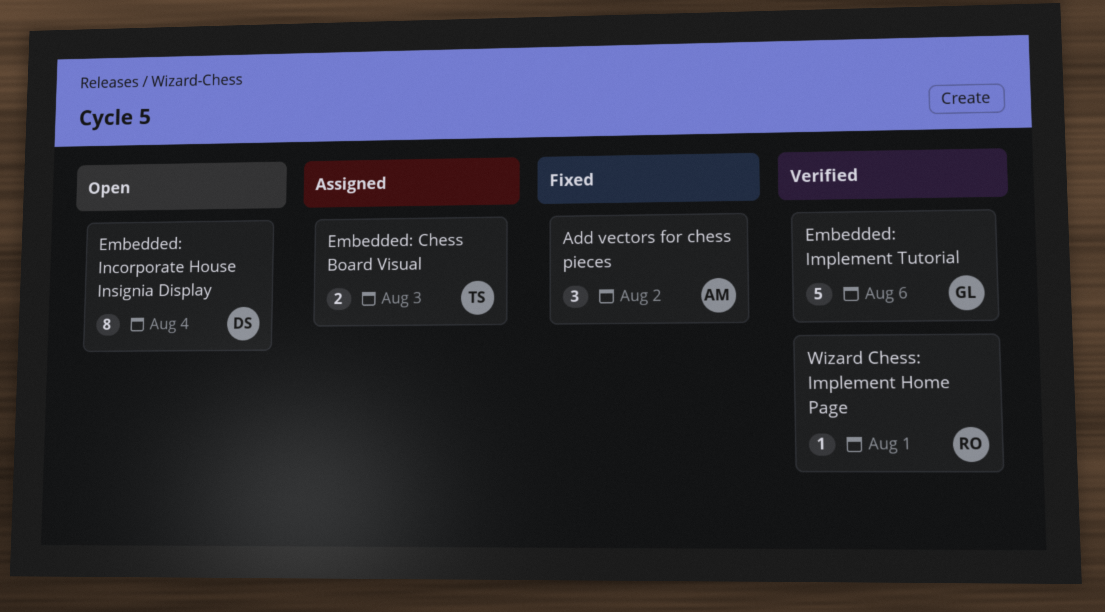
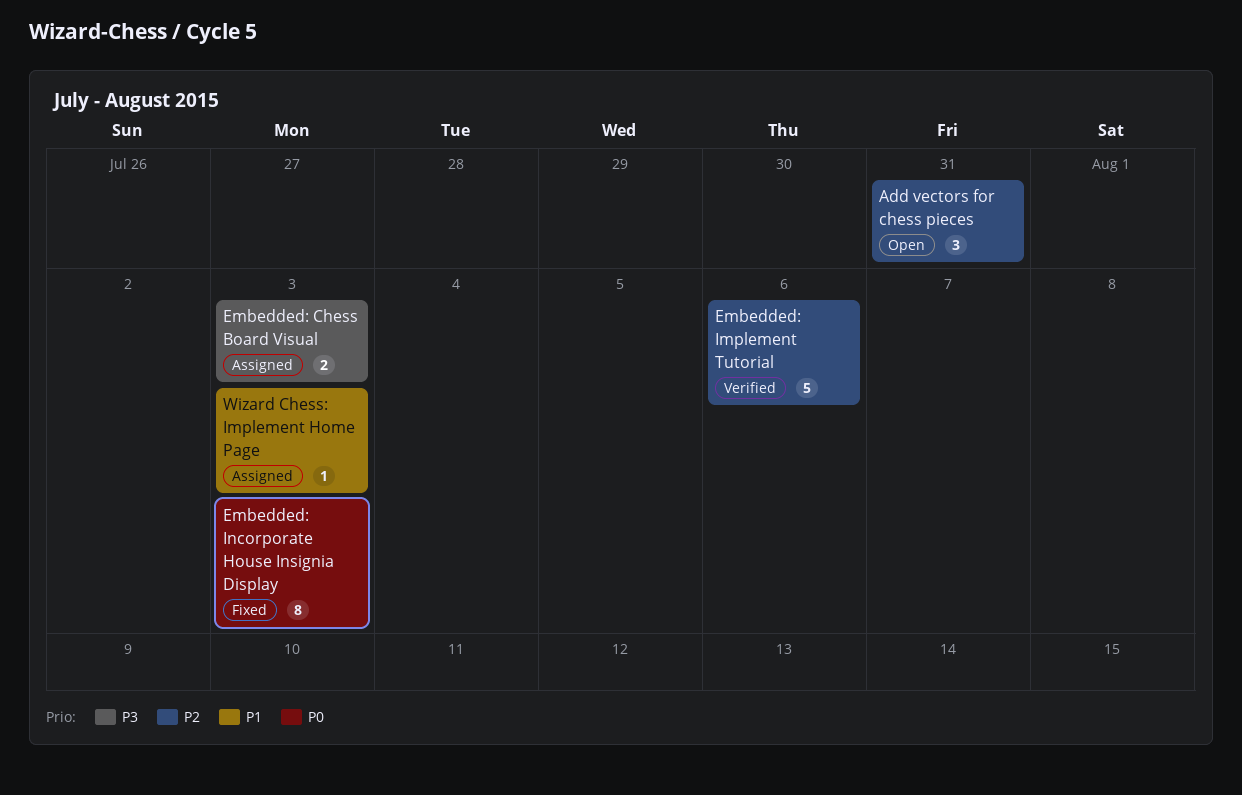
Add vectors for chess pieces, status: Fixed -> Open
Add vectors for chess pieces, due: Aug 2 -> Jul 31
Embedded: Incorporate House Insignia Display, status: Open -> Fixed
Embedded: Incorporate House Insignia Display, due: Aug 4 -> Aug 3
Wizard Chess: Implement Home Page, status: Verified -> Assigned
Wizard Chess: Implement Home Page, due: Aug 1 -> Aug 3

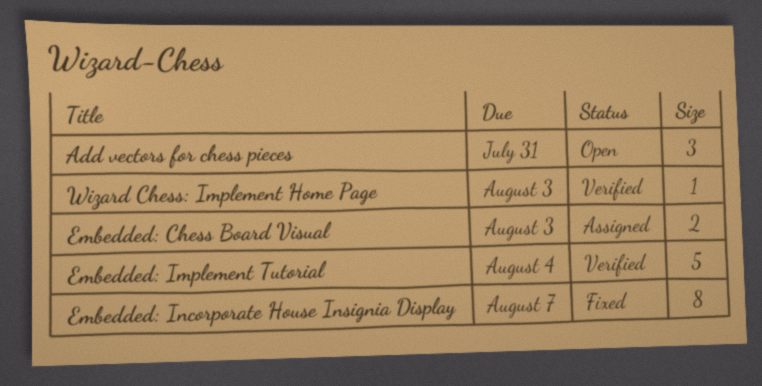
Embedded: Implement Tutorial, due: Aug 6 -> Aug 4
Embedded: Incorporate House Insignia Display, due: Aug 3 -> Aug 7
Wizard Chess: Implement Home Page, status: Assigned -> Verified

